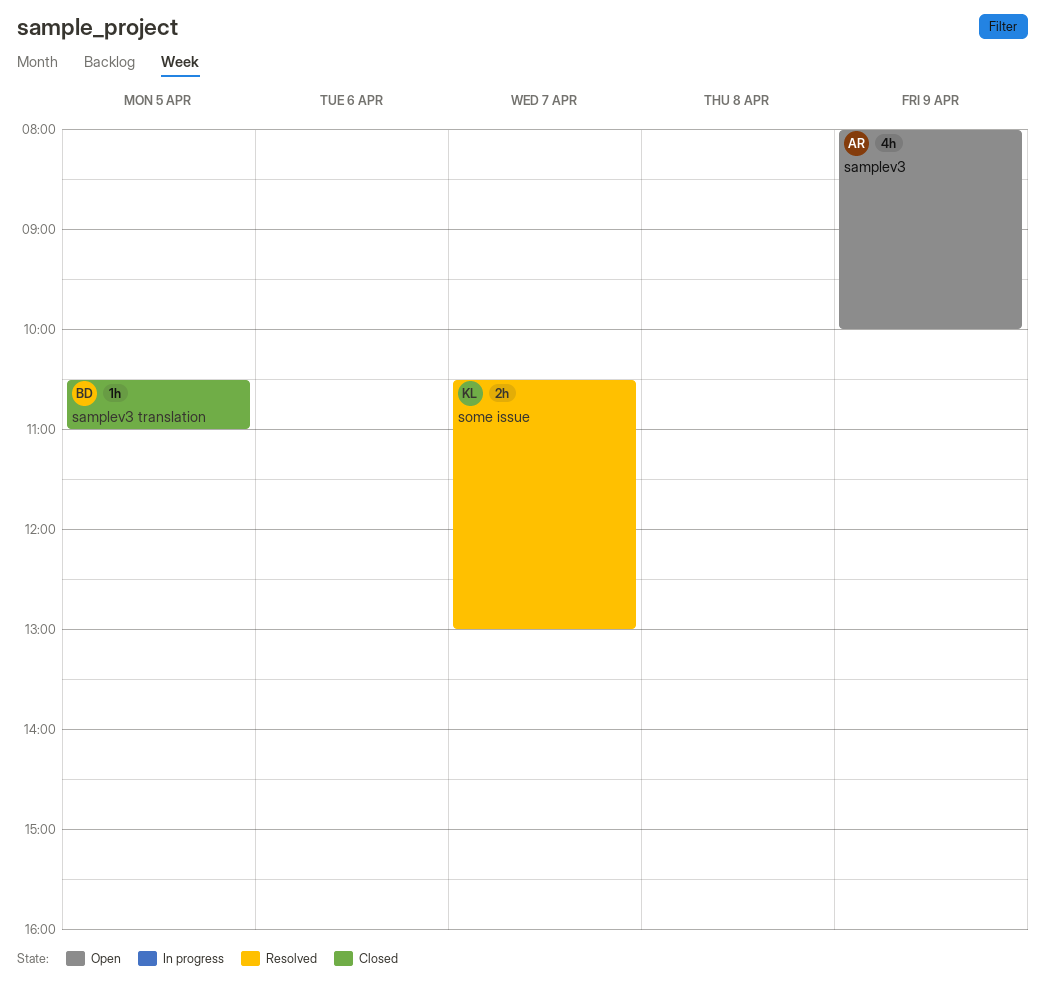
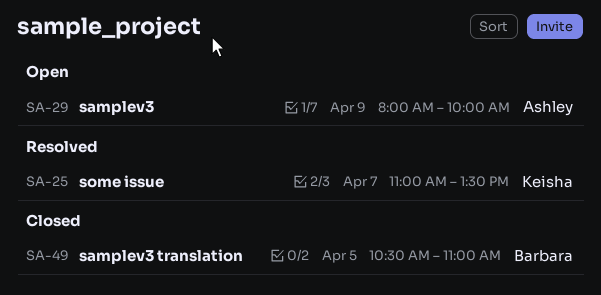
some issue, begins: 10:30 -> 11:00
some issue, ends: 13:00 -> 13:30

